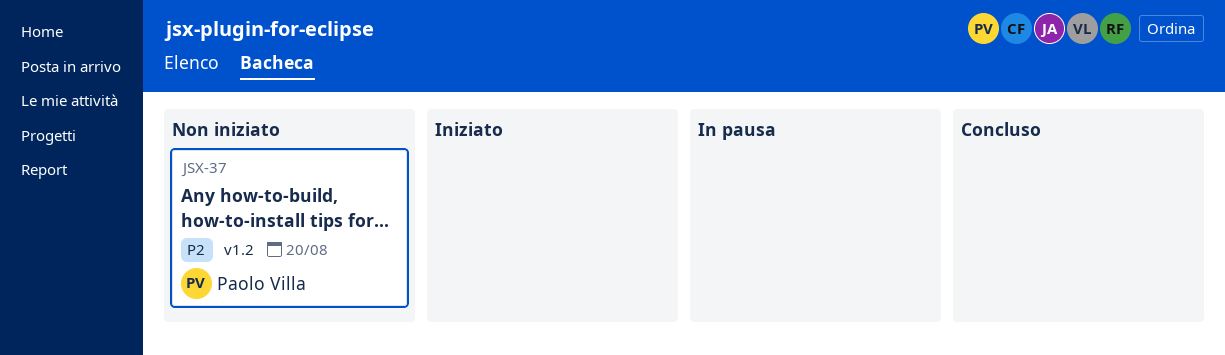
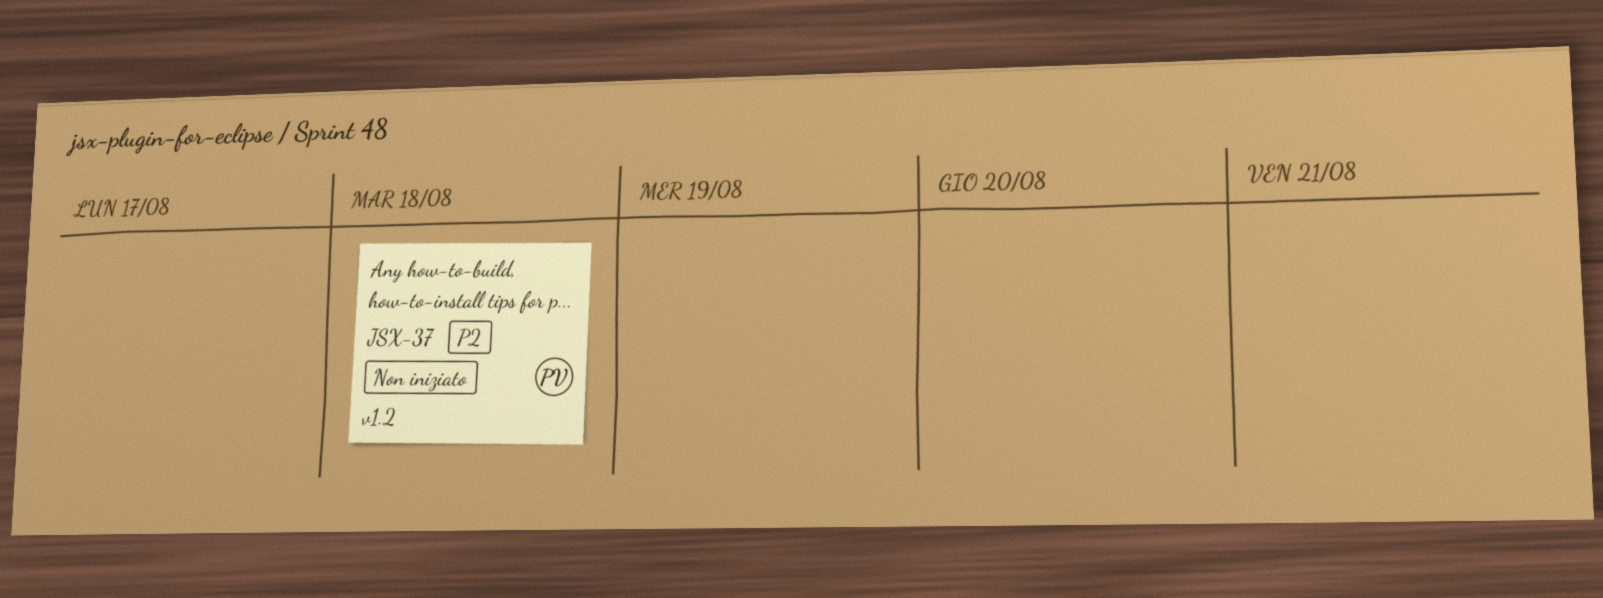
JSX-37, due: Aug 20 -> Aug 18

